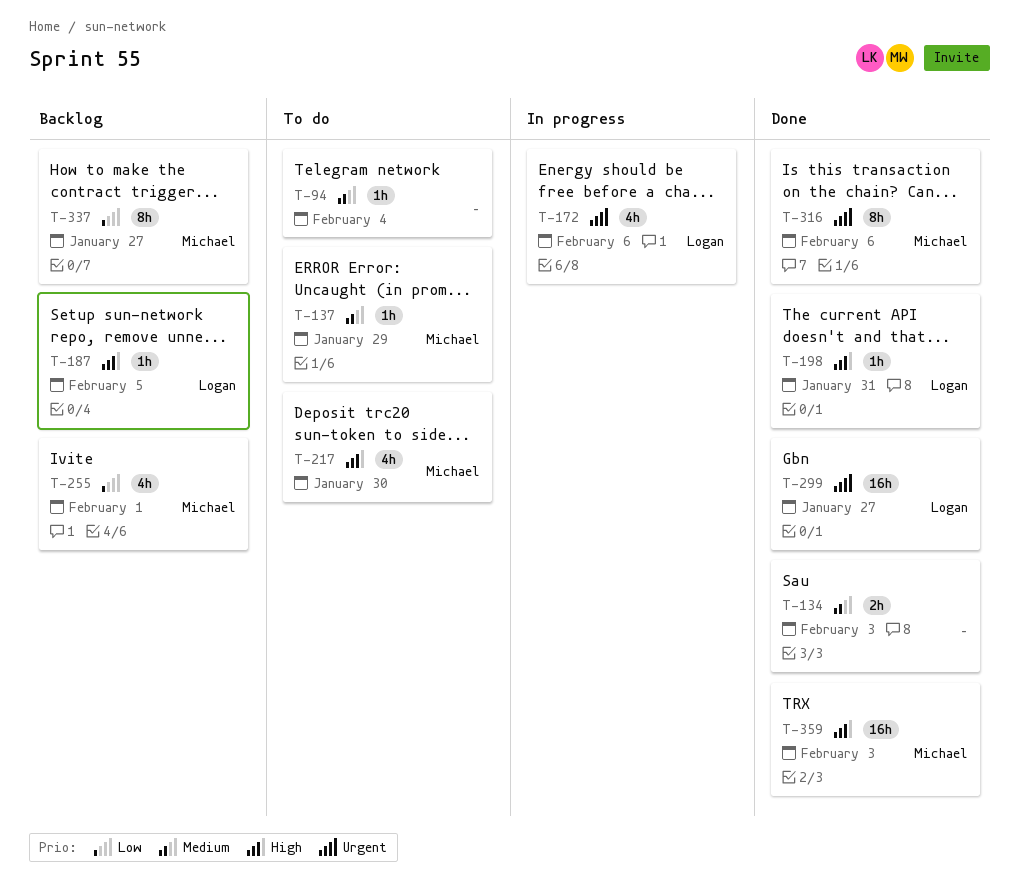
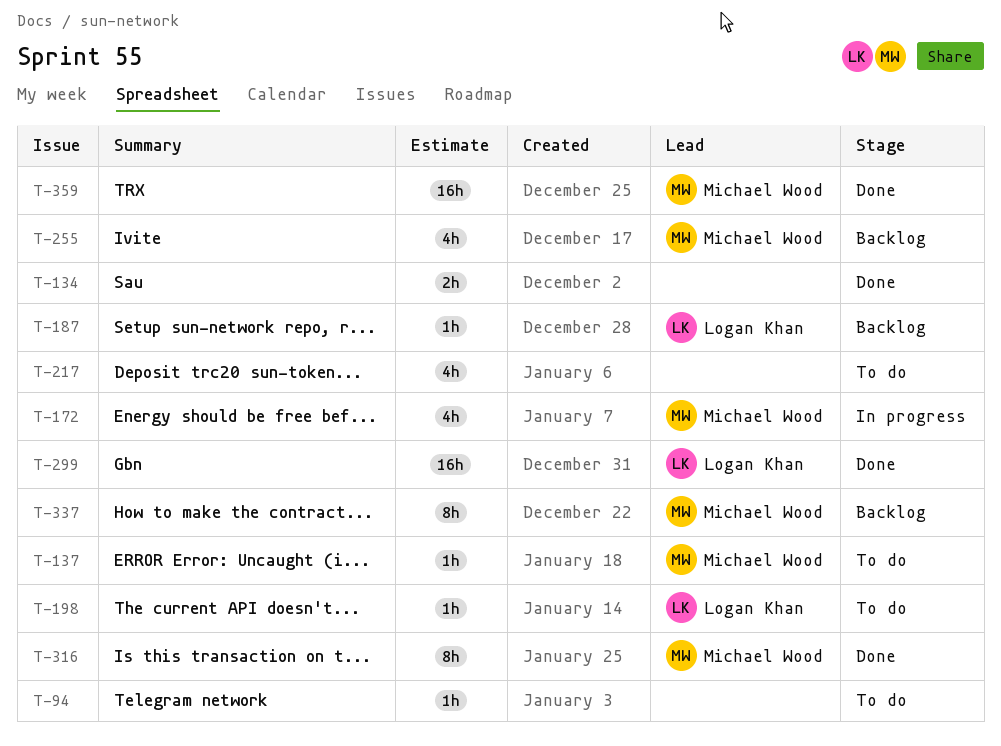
T-172, owner: Logan Khan -> Michael Wood
T-198, status: Done -> To do
T-217, owner: Michael Wood -> none

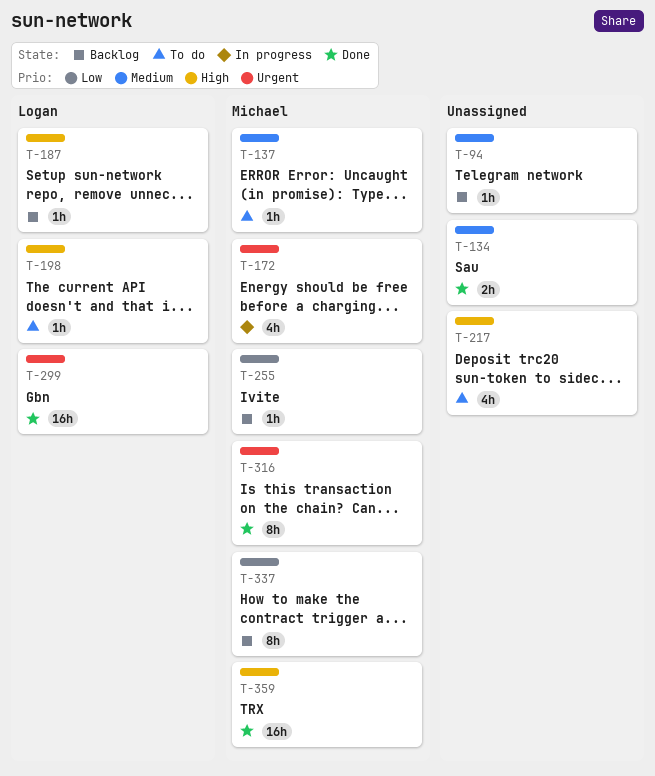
T-94, status: To do -> Backlog
T-255, estimate: 4h -> 1h

